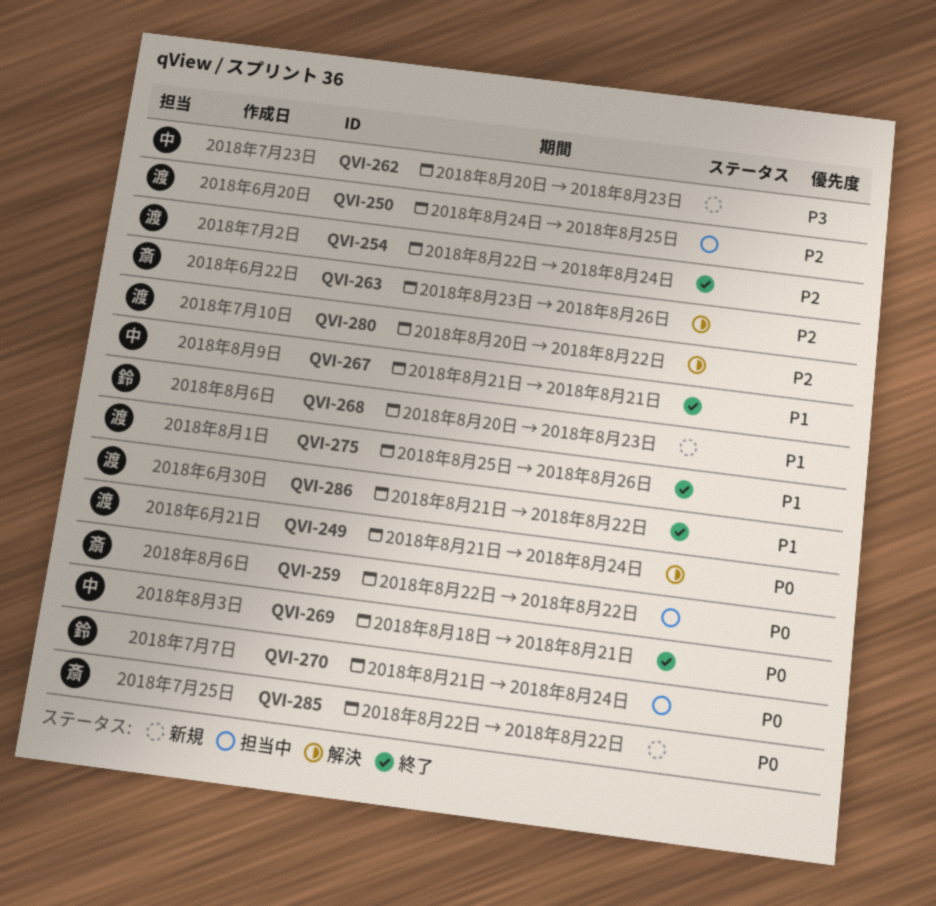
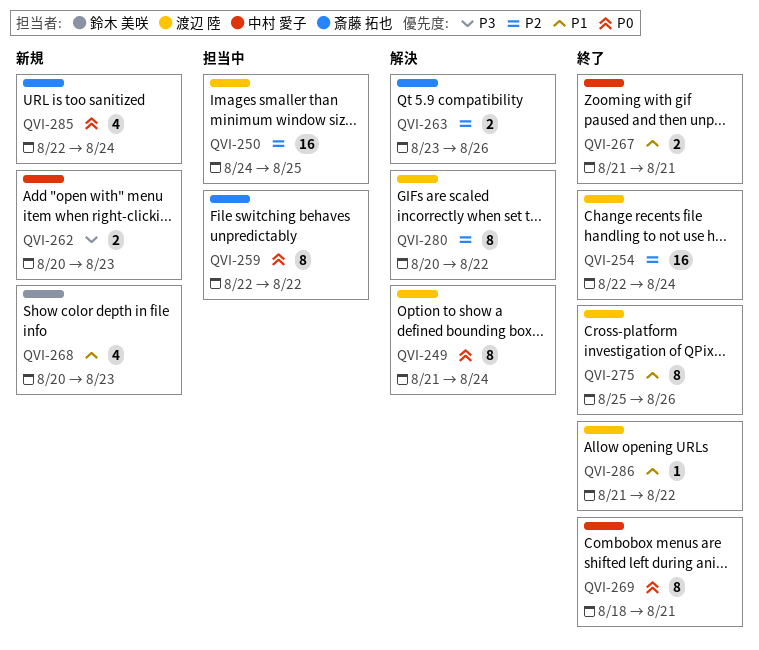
QVI-270: present -> none
QVI-285, due: Aug 22 -> Aug 24

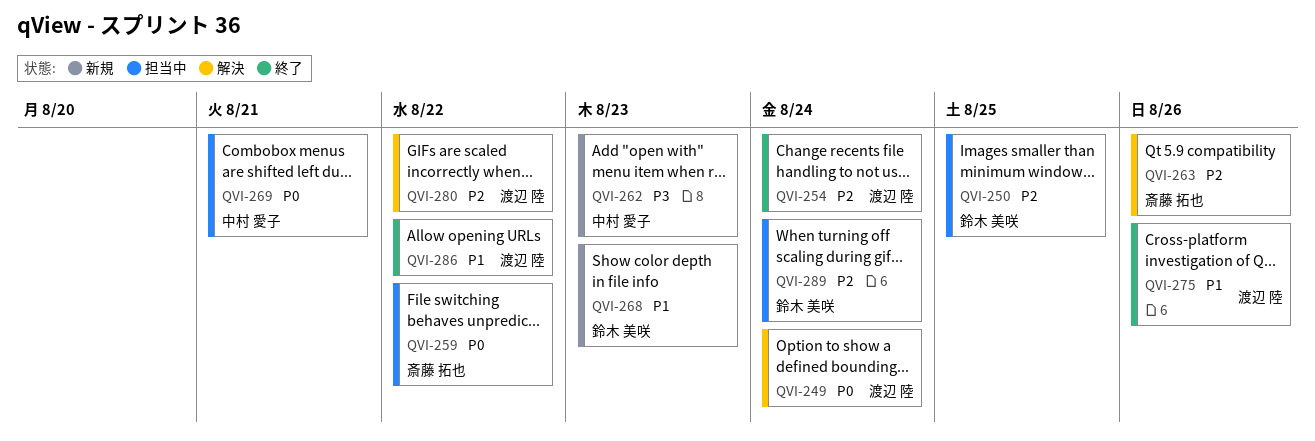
QVI-250, owner: 渡辺 陸 -> 鈴木 美咲
QVI-267: present -> none
QVI-269, status: 終了 -> 担当中
QVI-285: present -> none
QVI-289: none -> present

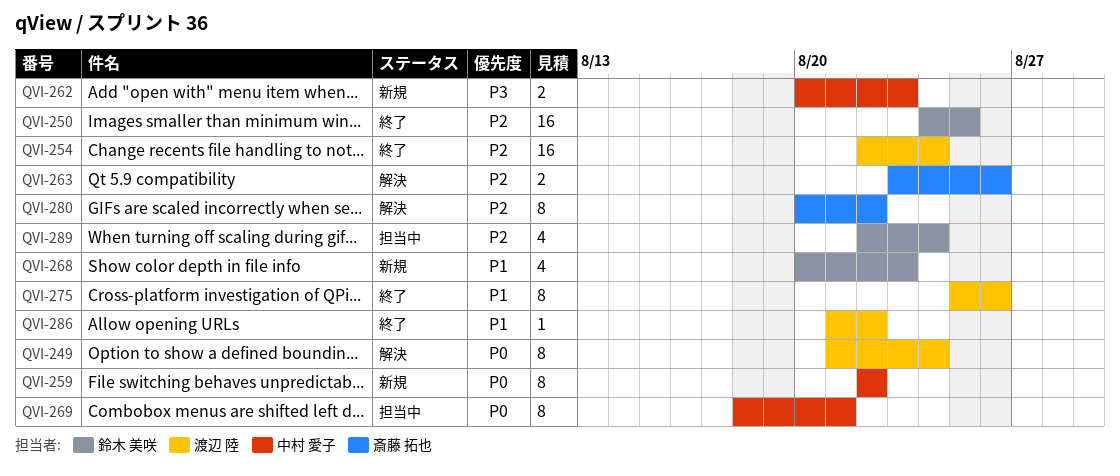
QVI-250, status: 担当中 -> 終了
QVI-259, status: 担当中 -> 新規
QVI-259, owner: 斎藤 拓也 -> 中村 愛子
QVI-280, owner: 渡辺 陸 -> 斎藤 拓也

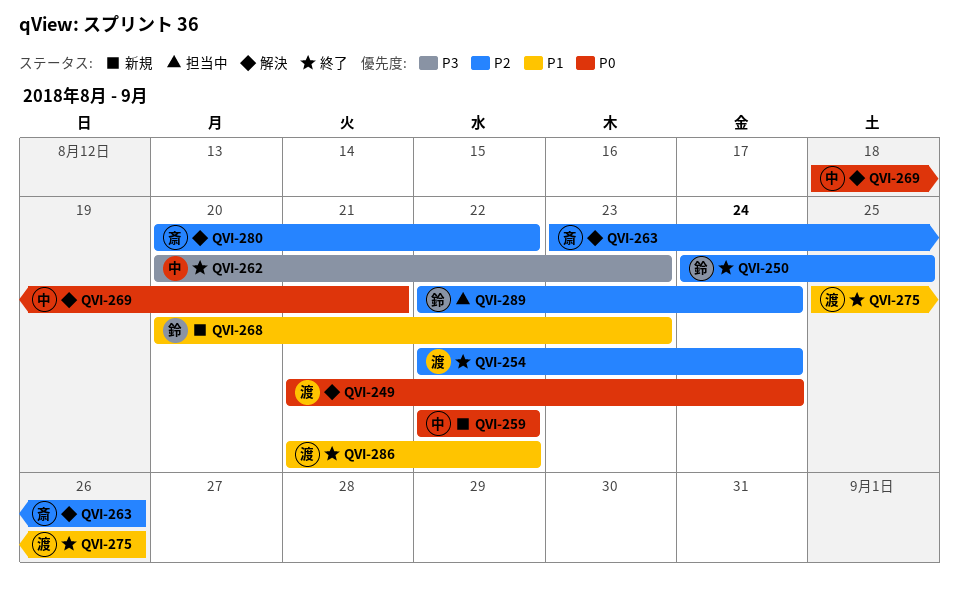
QVI-262, status: 新規 -> 終了
QVI-269, status: 担当中 -> 解決

